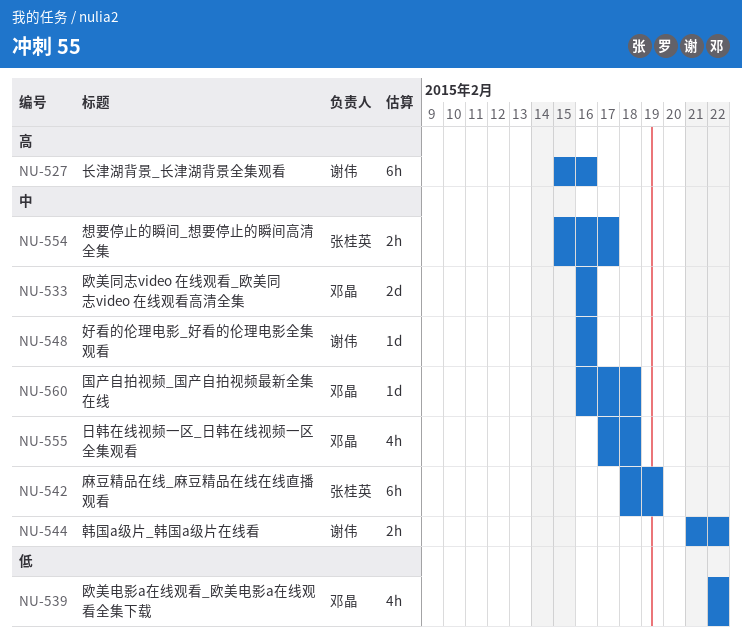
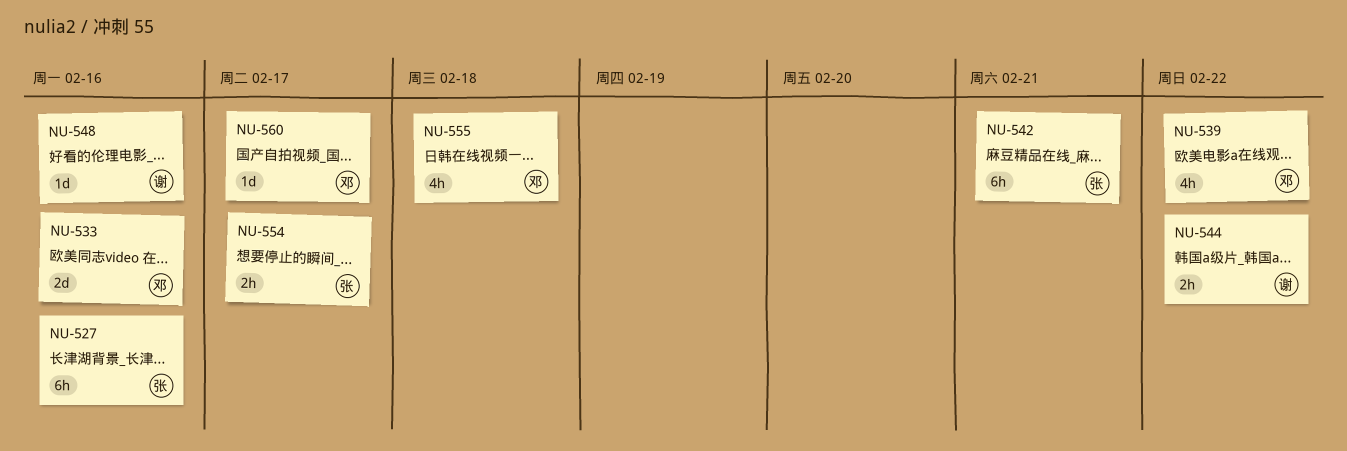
NU-527, owner: 谢伟 -> 张桂英
NU-542, due: Feb 19 -> Feb 21
NU-560, due: Feb 18 -> Feb 17

